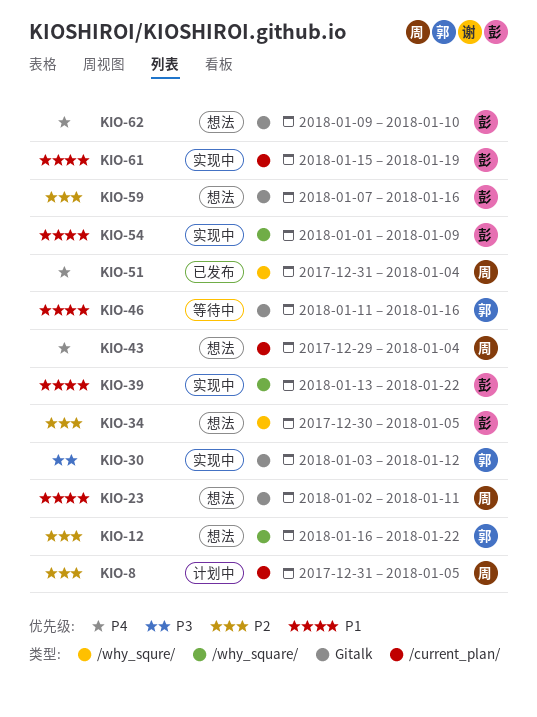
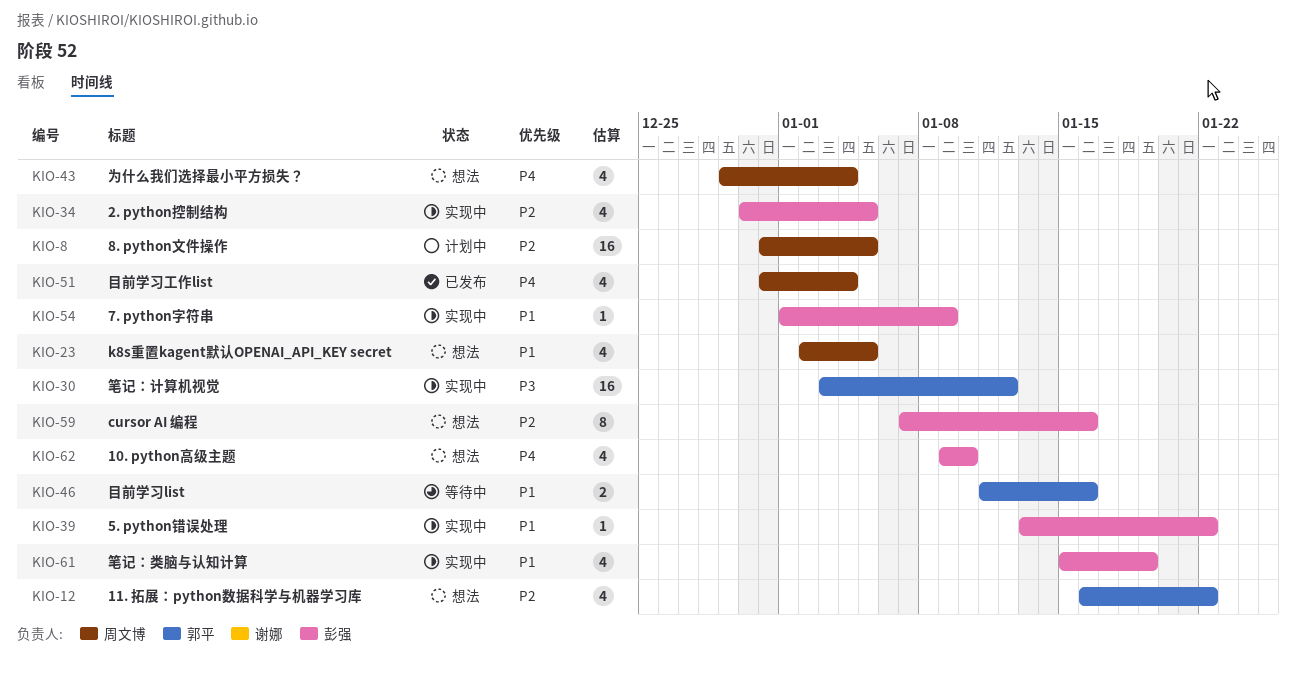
KIO-23, due: Jan 11 -> Jan 5
KIO-34, status: 想法 -> 实现中

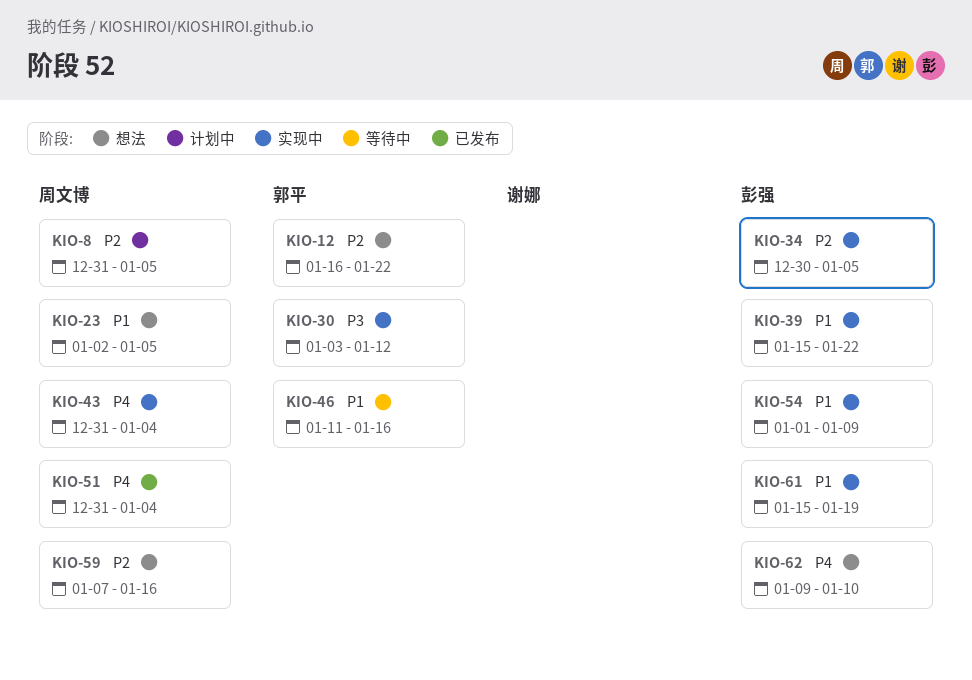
KIO-39, start: Jan 13 -> Jan 15
KIO-43, status: 想法 -> 实现中
KIO-43, start: Dec 29 -> Dec 31
KIO-59, owner: 彭强 -> 周文博

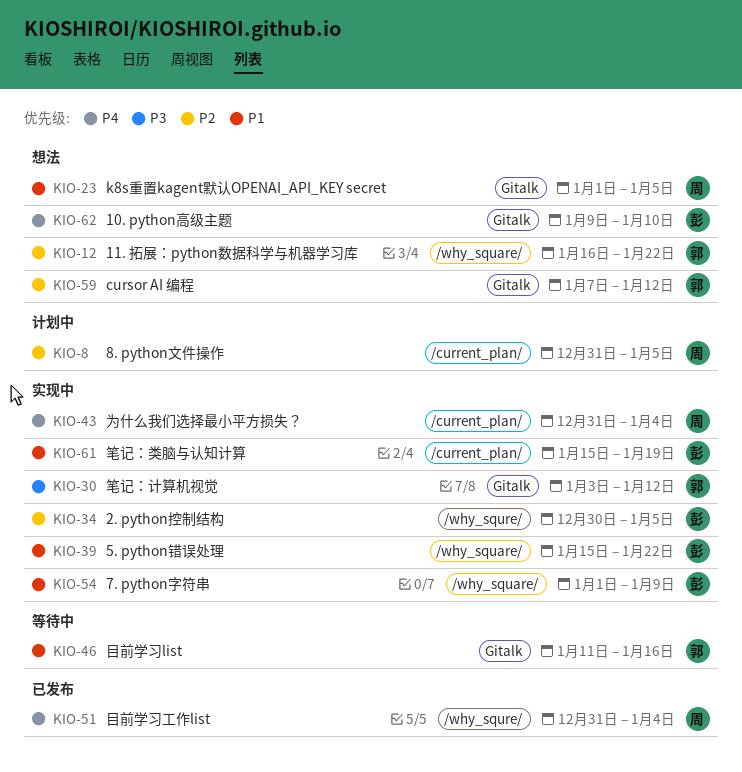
KIO-23, start: Jan 2 -> Jan 1
KIO-59, owner: 周文博 -> 郭平
KIO-59, due: Jan 16 -> Jan 12

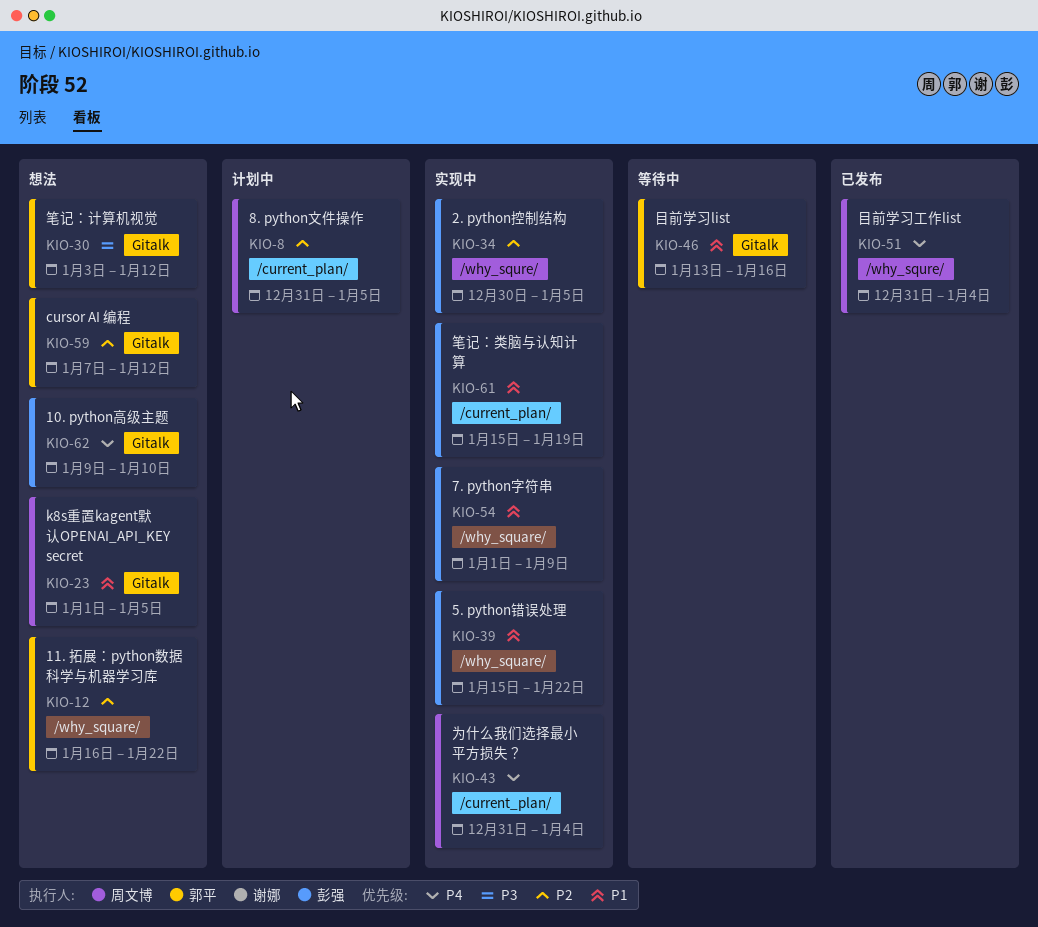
KIO-30, status: 实现中 -> 想法
KIO-46, start: Jan 11 -> Jan 13

